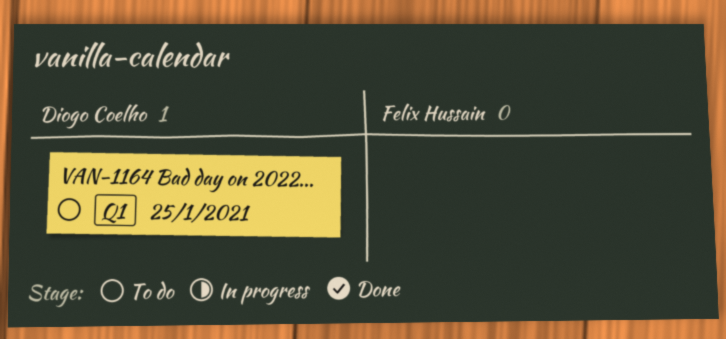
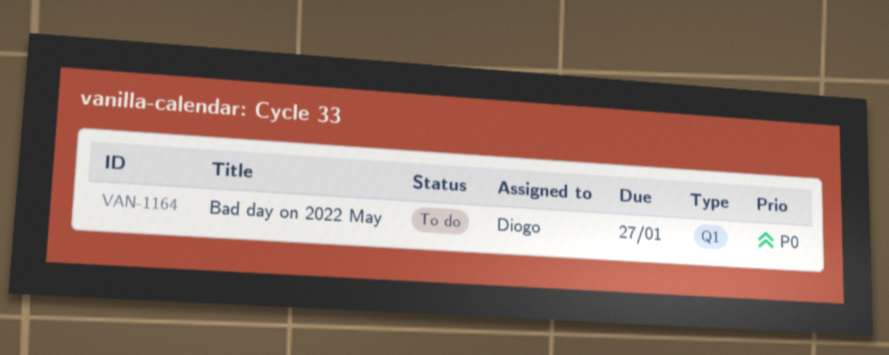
VAN-1164, due: Jan 25 -> Jan 27

